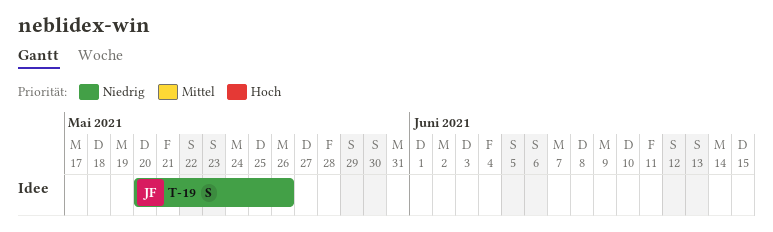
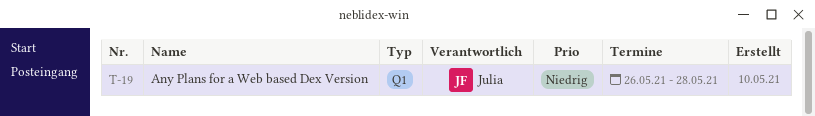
T-19, start: May 20 -> May 26
T-19, due: May 26 -> May 28

